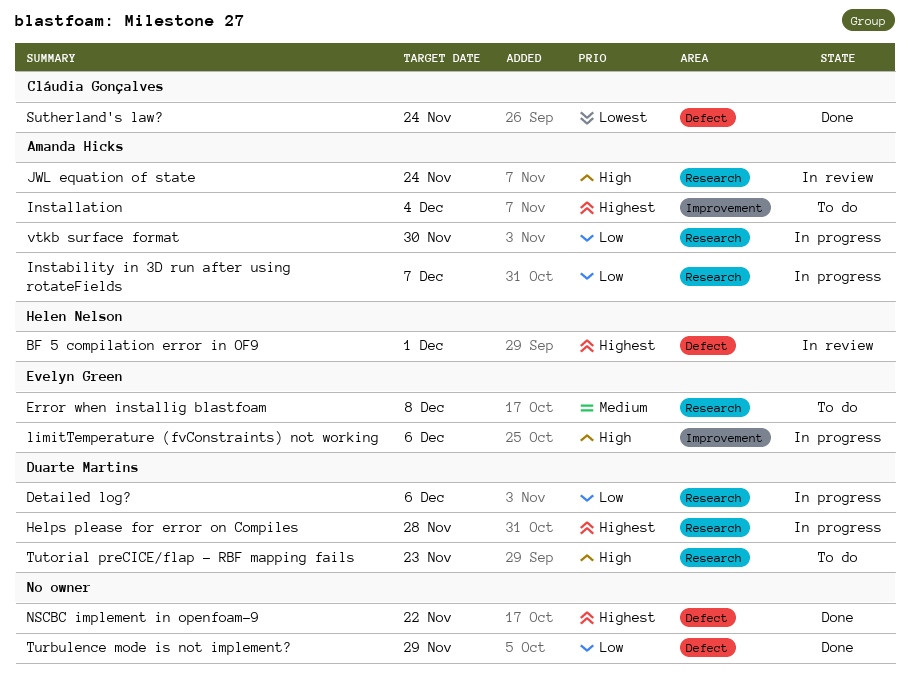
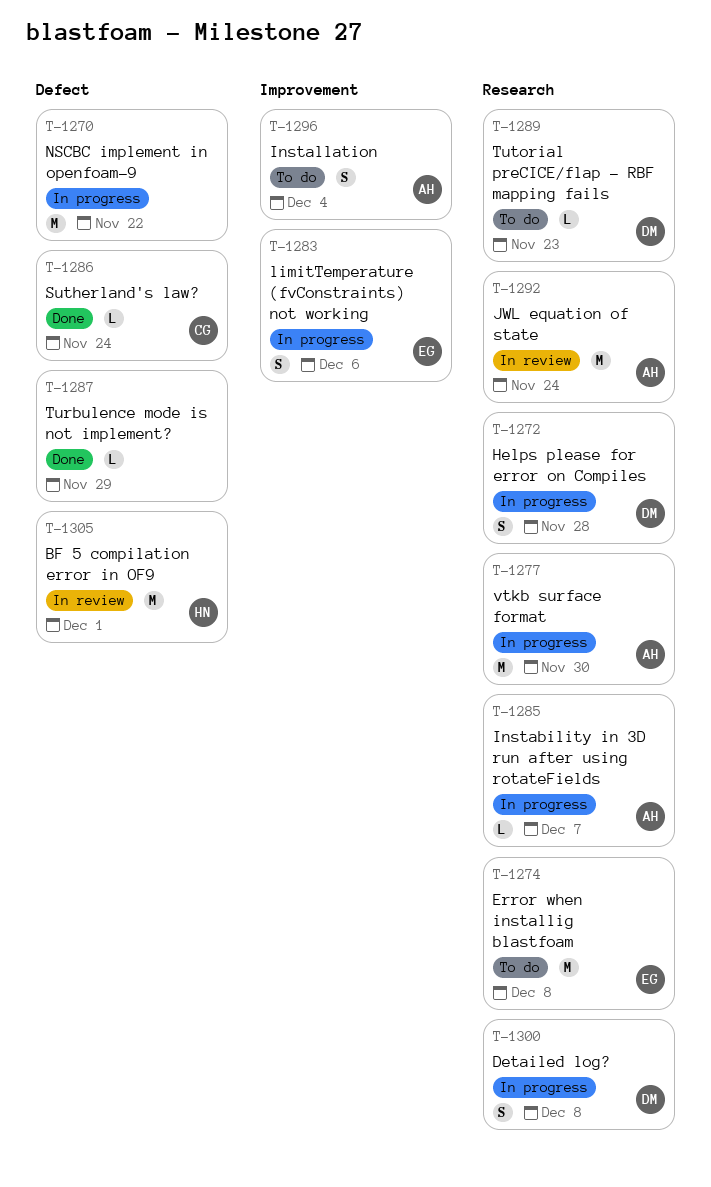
Detailed log?, due: Dec 6 -> Dec 8
NSCBC implement in openfoam-9, status: Done -> In progress

